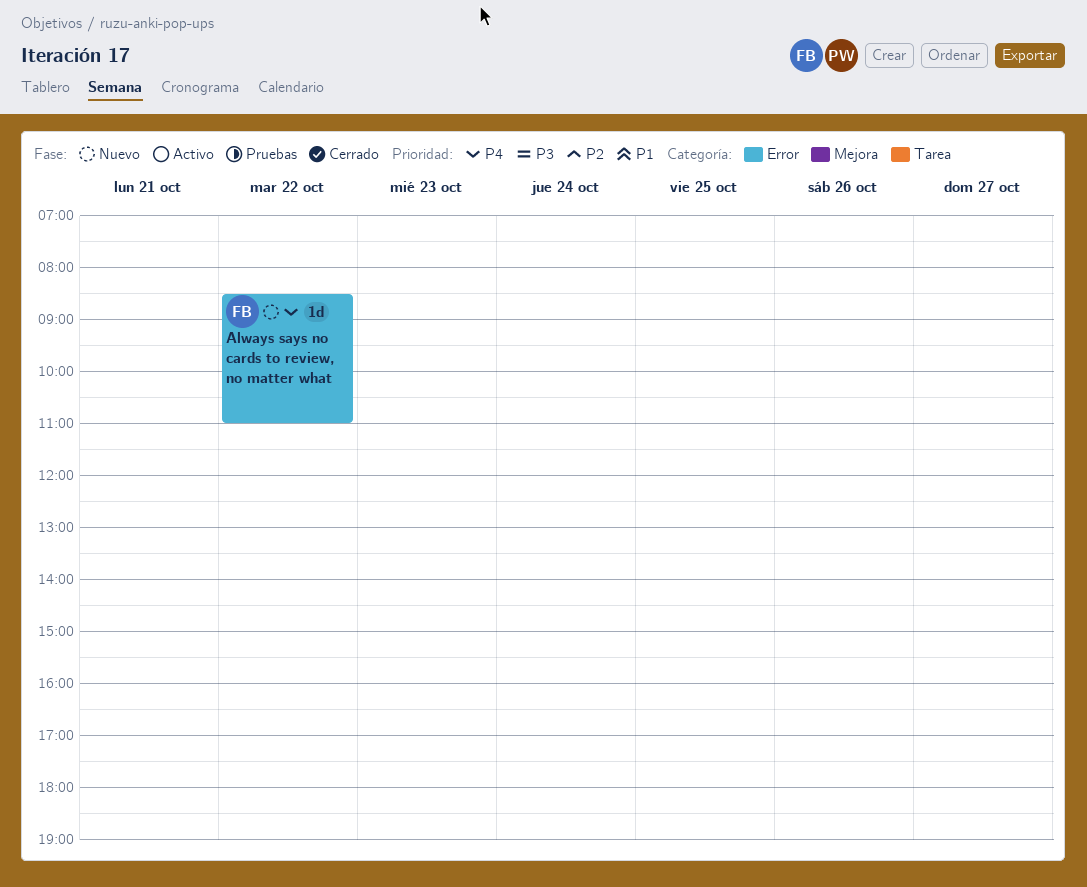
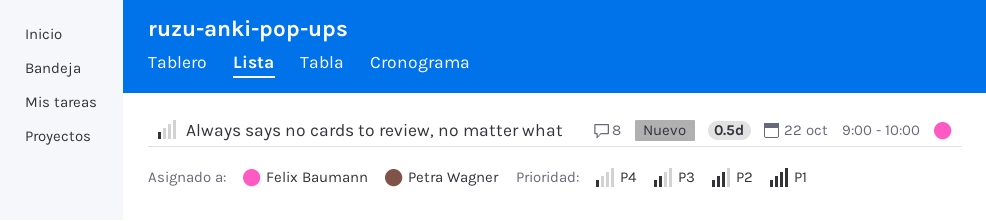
Always says no cards to review, no matter what, estimate: 1d -> 0.5d
Always says no cards to review, no matter what, begins: 08:30 -> 09:00
Always says no cards to review, no matter what, ends: 11:00 -> 10:00

